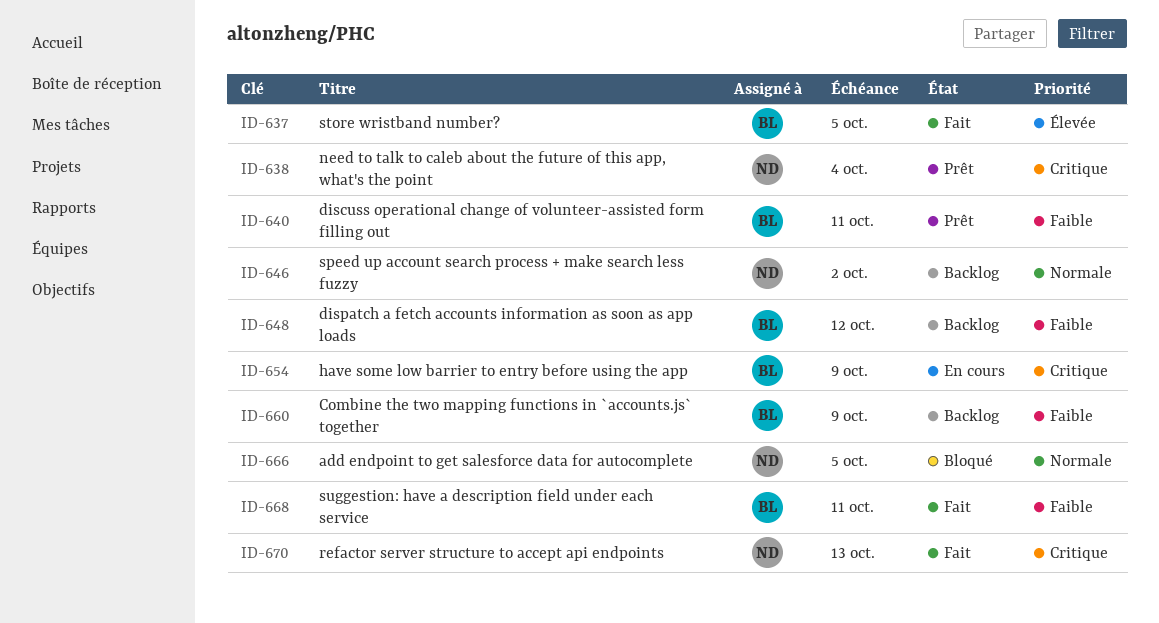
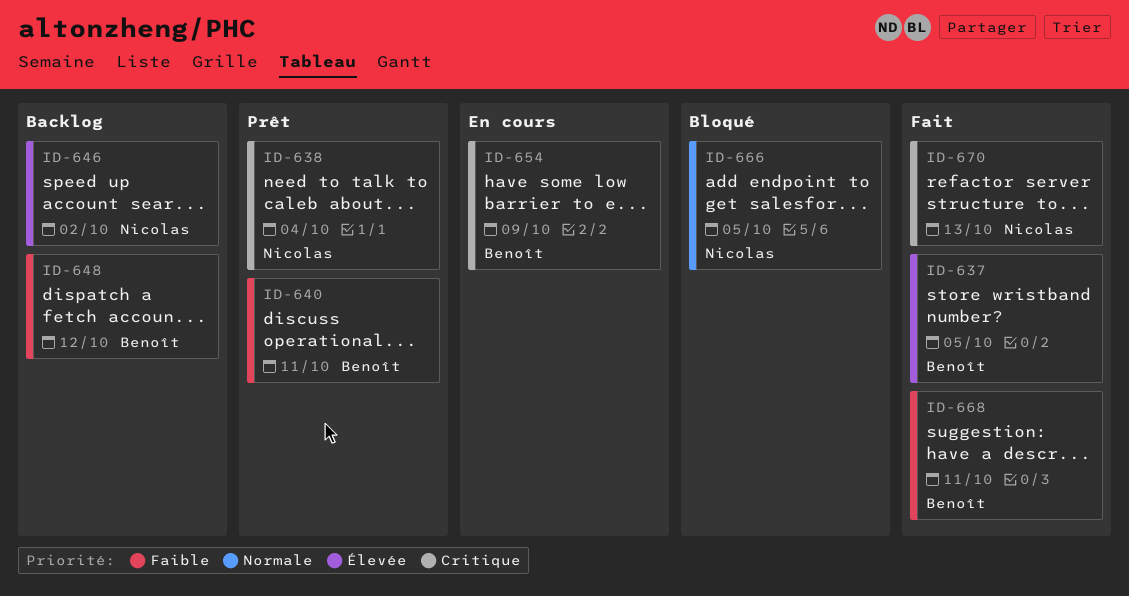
ID-646, priority: Normale -> Élevée
ID-660: present -> none

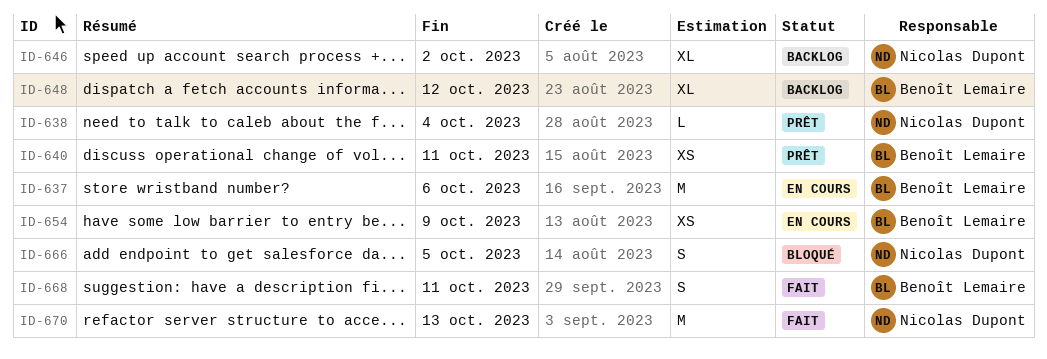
ID-637, status: Fait -> En cours
ID-637, due: Oct 5 -> Oct 6

